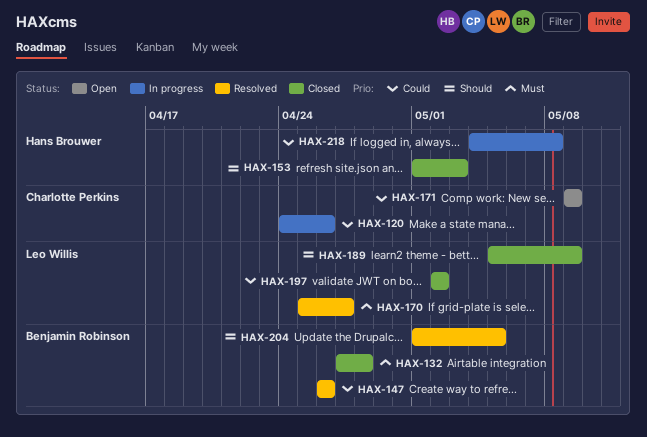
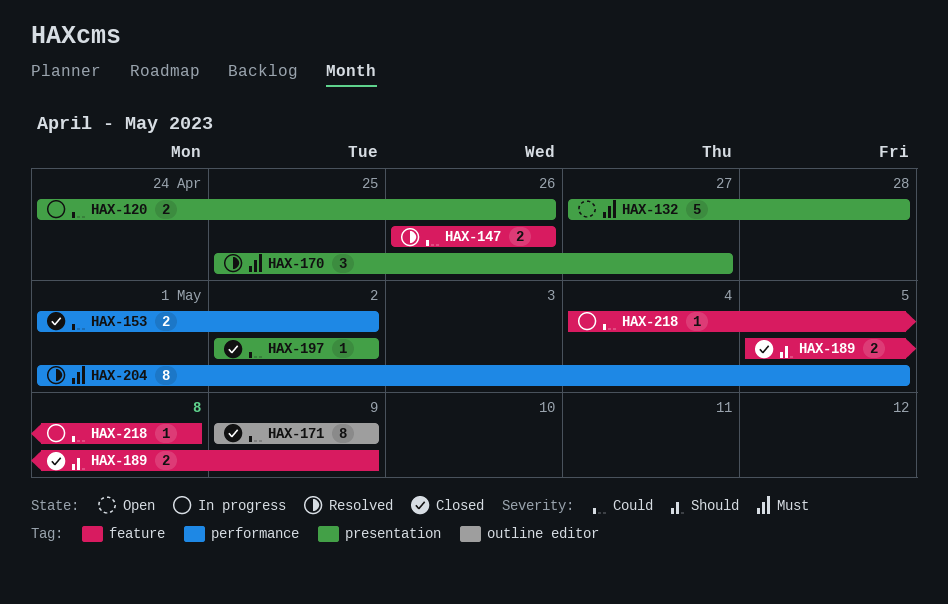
HAX-132, status: Closed -> Open
HAX-153, priority: Should -> Could
HAX-153, due: May 3 -> May 2
HAX-171, status: Open -> Closed
HAX-204, priority: Should -> Must

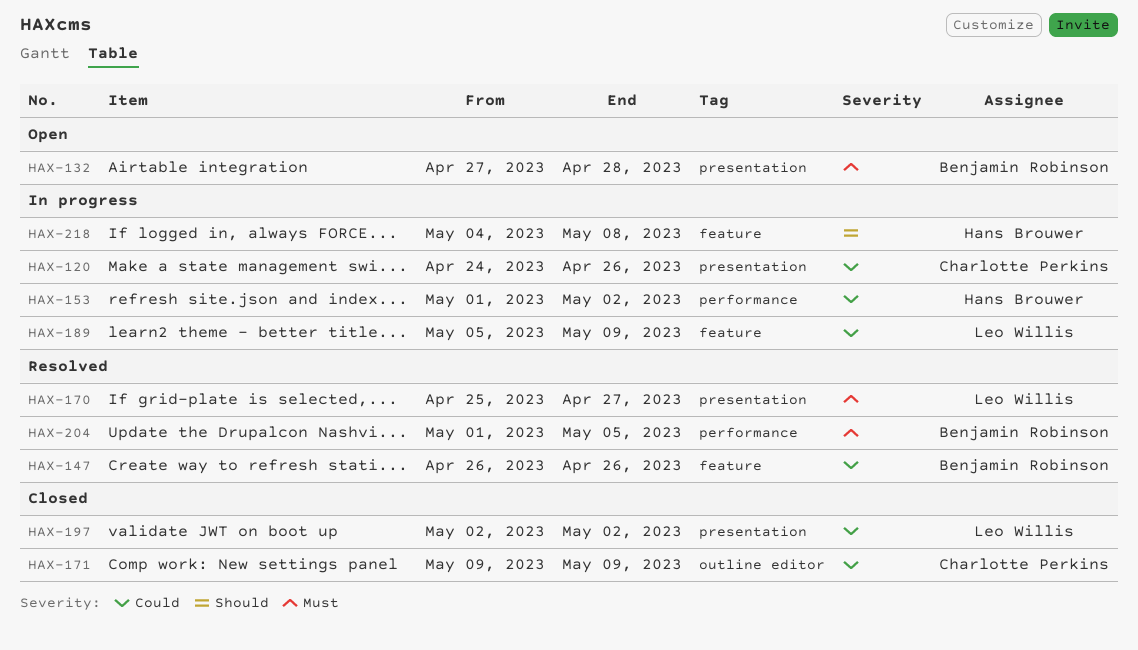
HAX-153, status: Closed -> In progress
HAX-189, status: Closed -> In progress
HAX-189, priority: Should -> Could
HAX-218, priority: Could -> Should

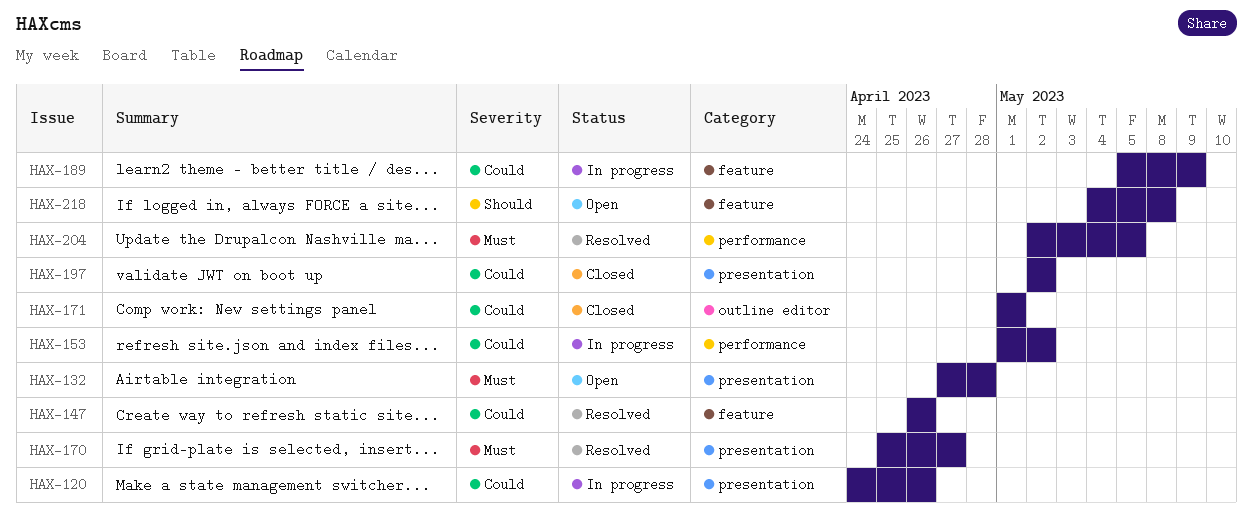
HAX-171, start: May 9 -> May 1
HAX-171, due: May 9 -> May 1
HAX-204, start: May 1 -> May 2
HAX-218, status: In progress -> Open

